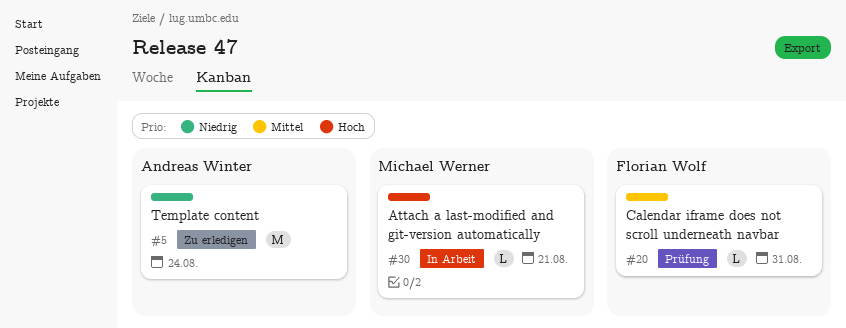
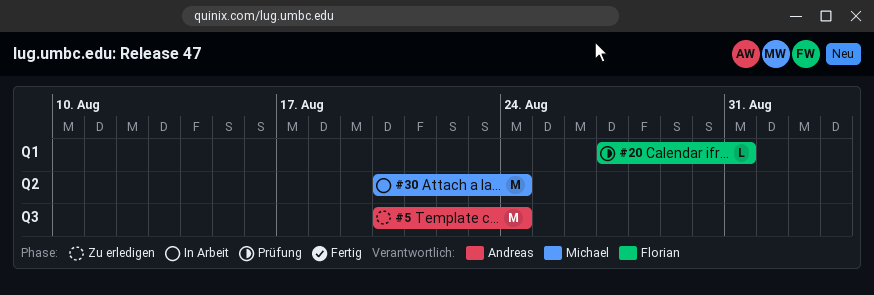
#30, estimate: L -> M
#30, due: Aug 21 -> Aug 24

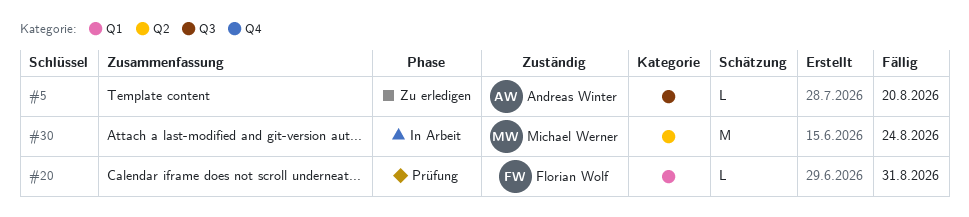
#5, estimate: M -> L
#5, due: Aug 24 -> Aug 20

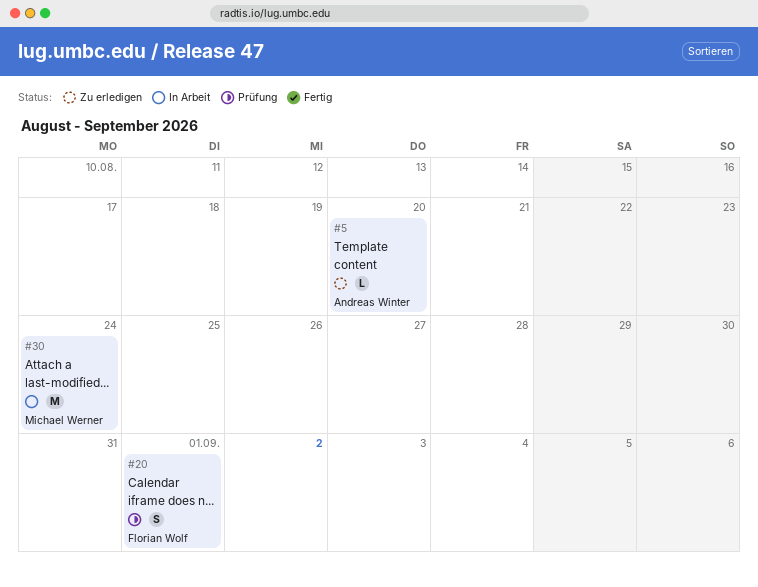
#20, estimate: L -> S
#20, due: Aug 31 -> Sep 1

